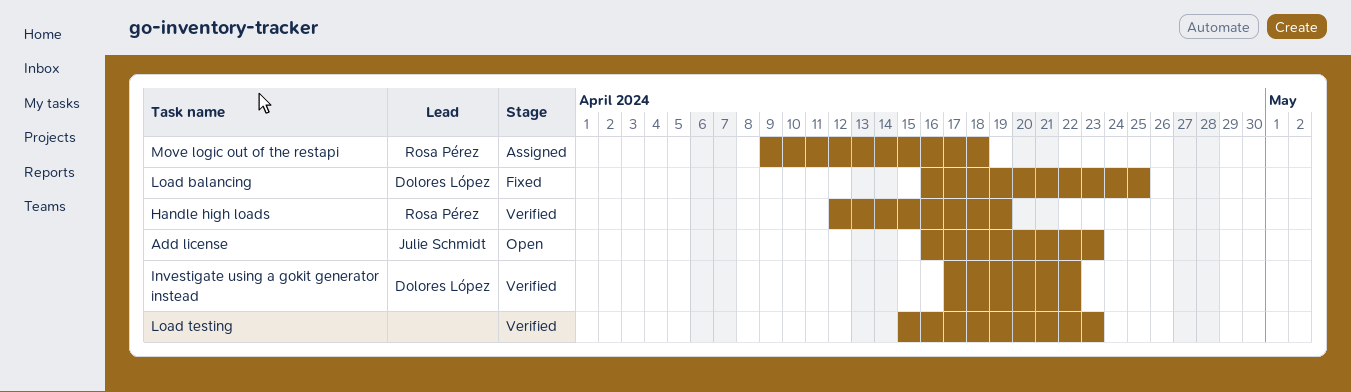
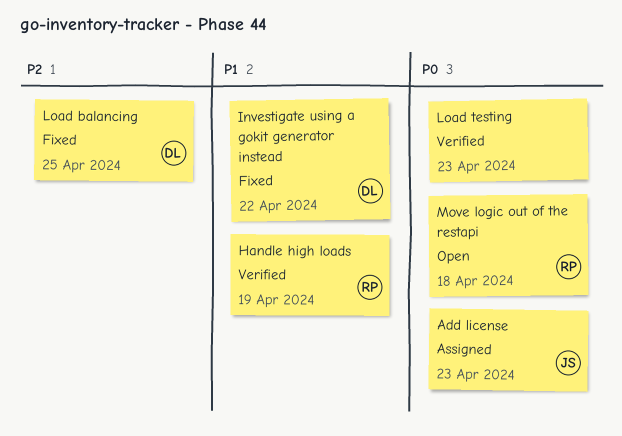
Add license, status: Open -> Assigned
Investigate using a gokit generator instead, status: Verified -> Fixed
Move logic out of the restapi, status: Assigned -> Open

